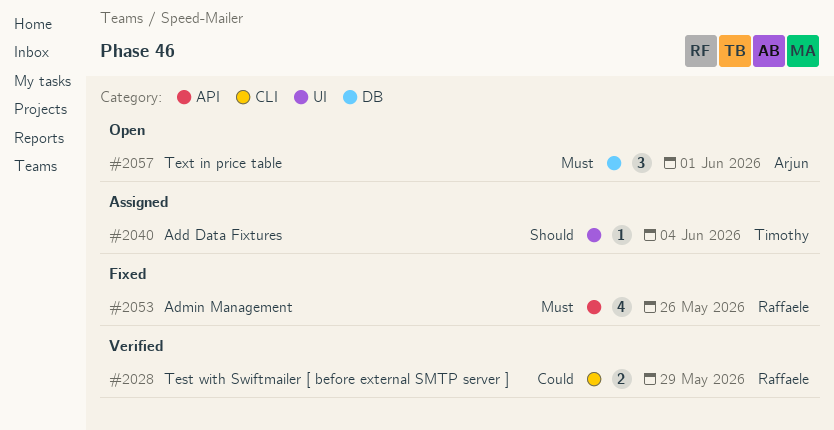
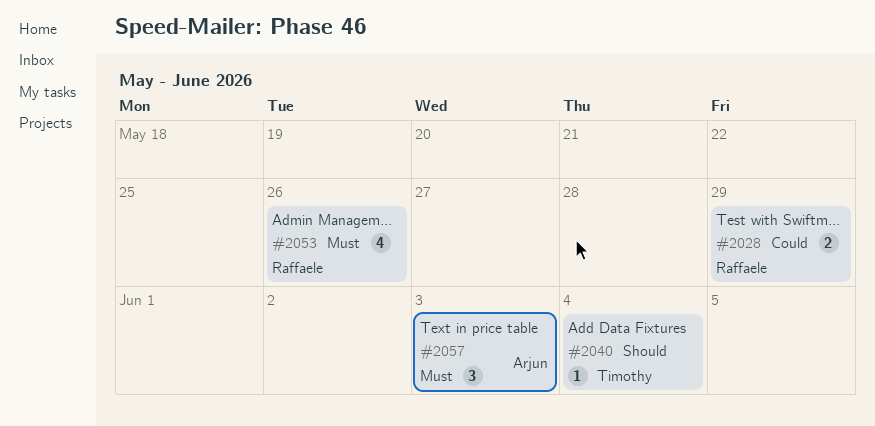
#2057, due: Jun 1 -> Jun 3

